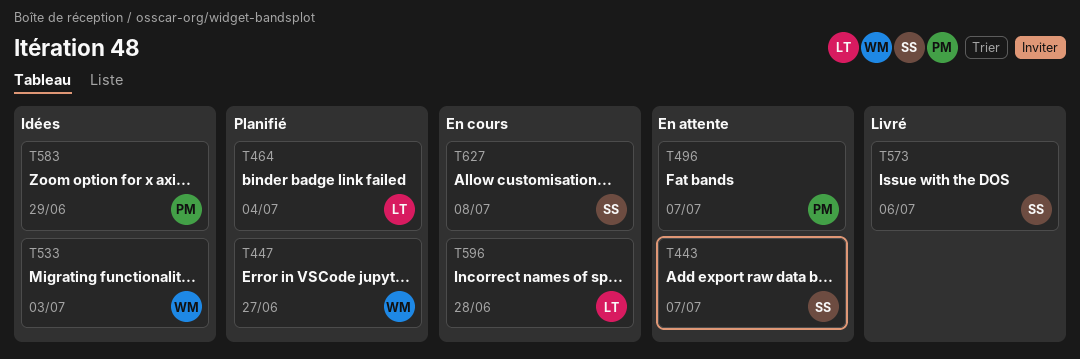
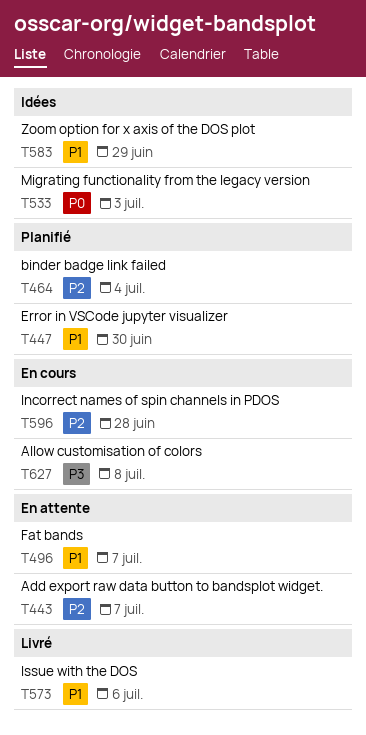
T447, due: Jun 27 -> Jun 30

